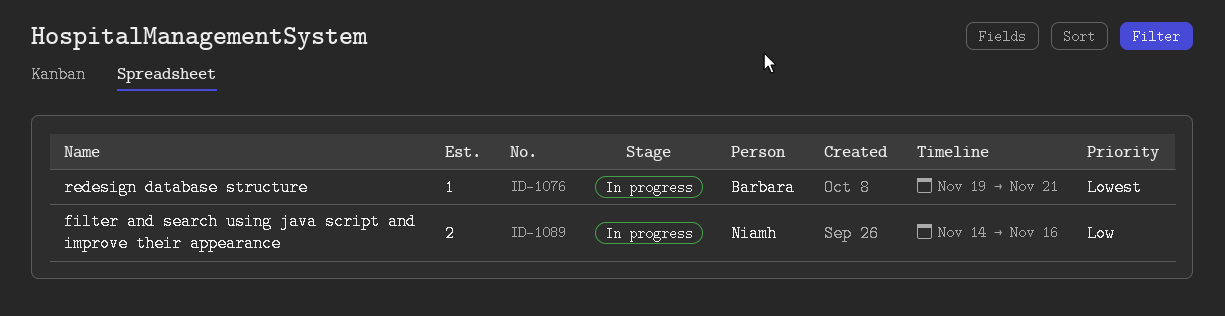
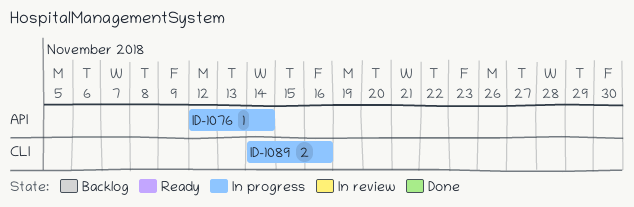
ID-1076, start: Nov 19 -> Nov 12
ID-1076, due: Nov 21 -> Nov 14

